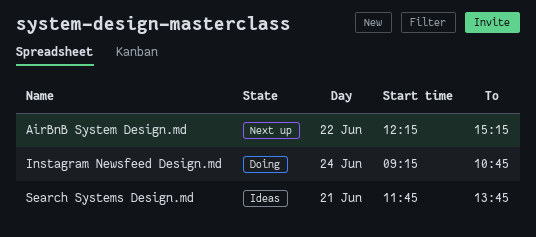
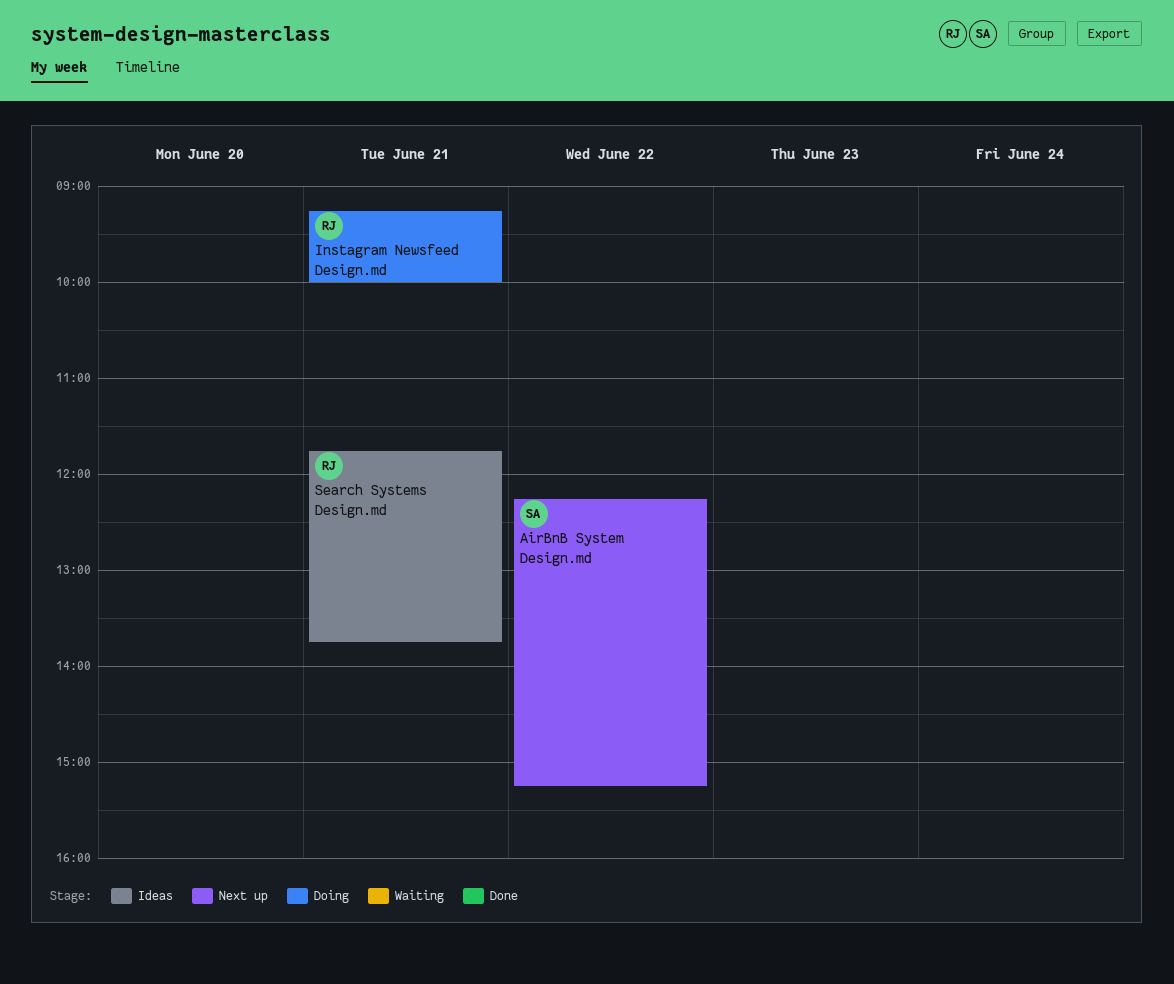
Instagram Newsfeed Design.md, day: Jun 24 -> Jun 21
Instagram Newsfeed Design.md, ends: 10:45 -> 10:00

